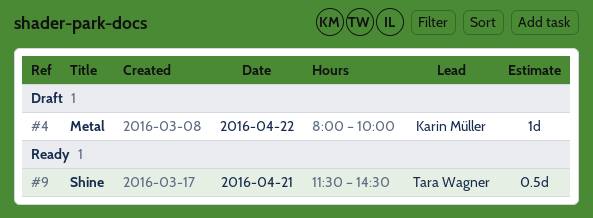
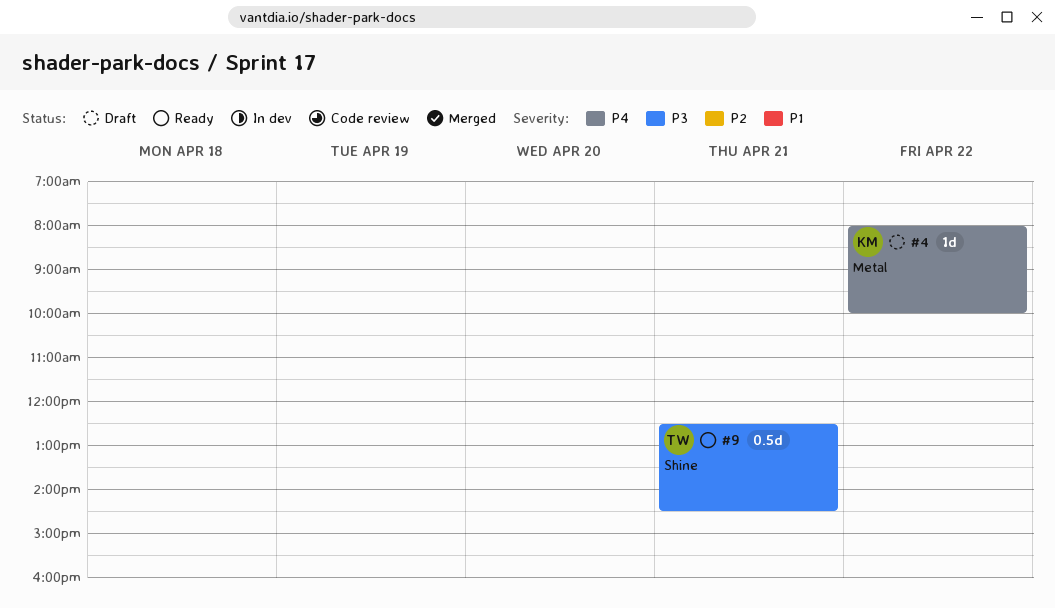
#9, begins: 11:30 -> 12:30

